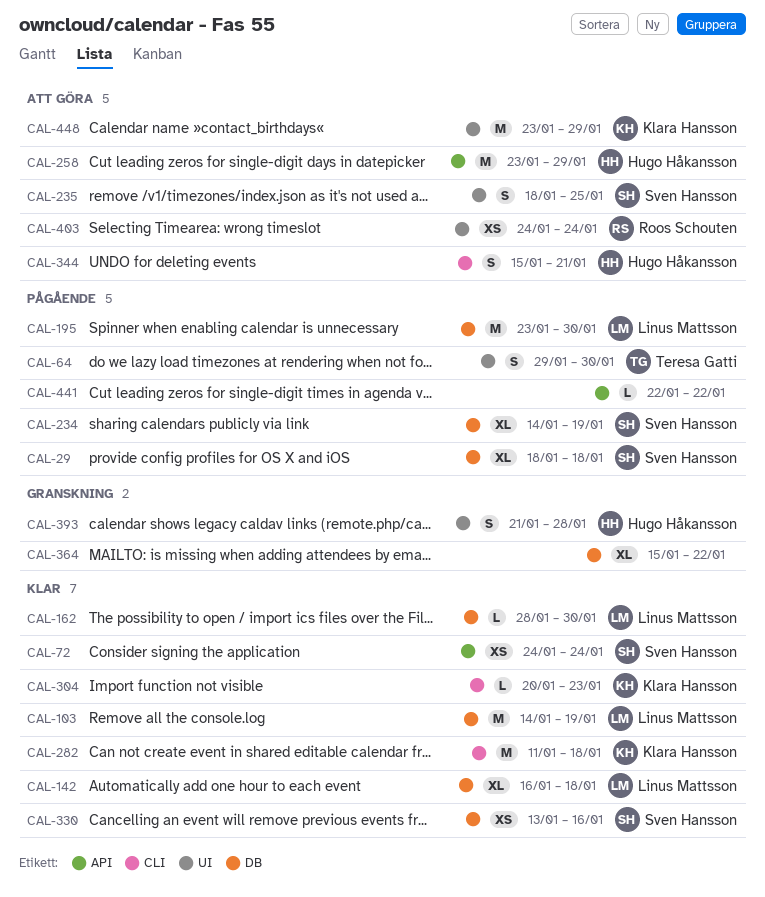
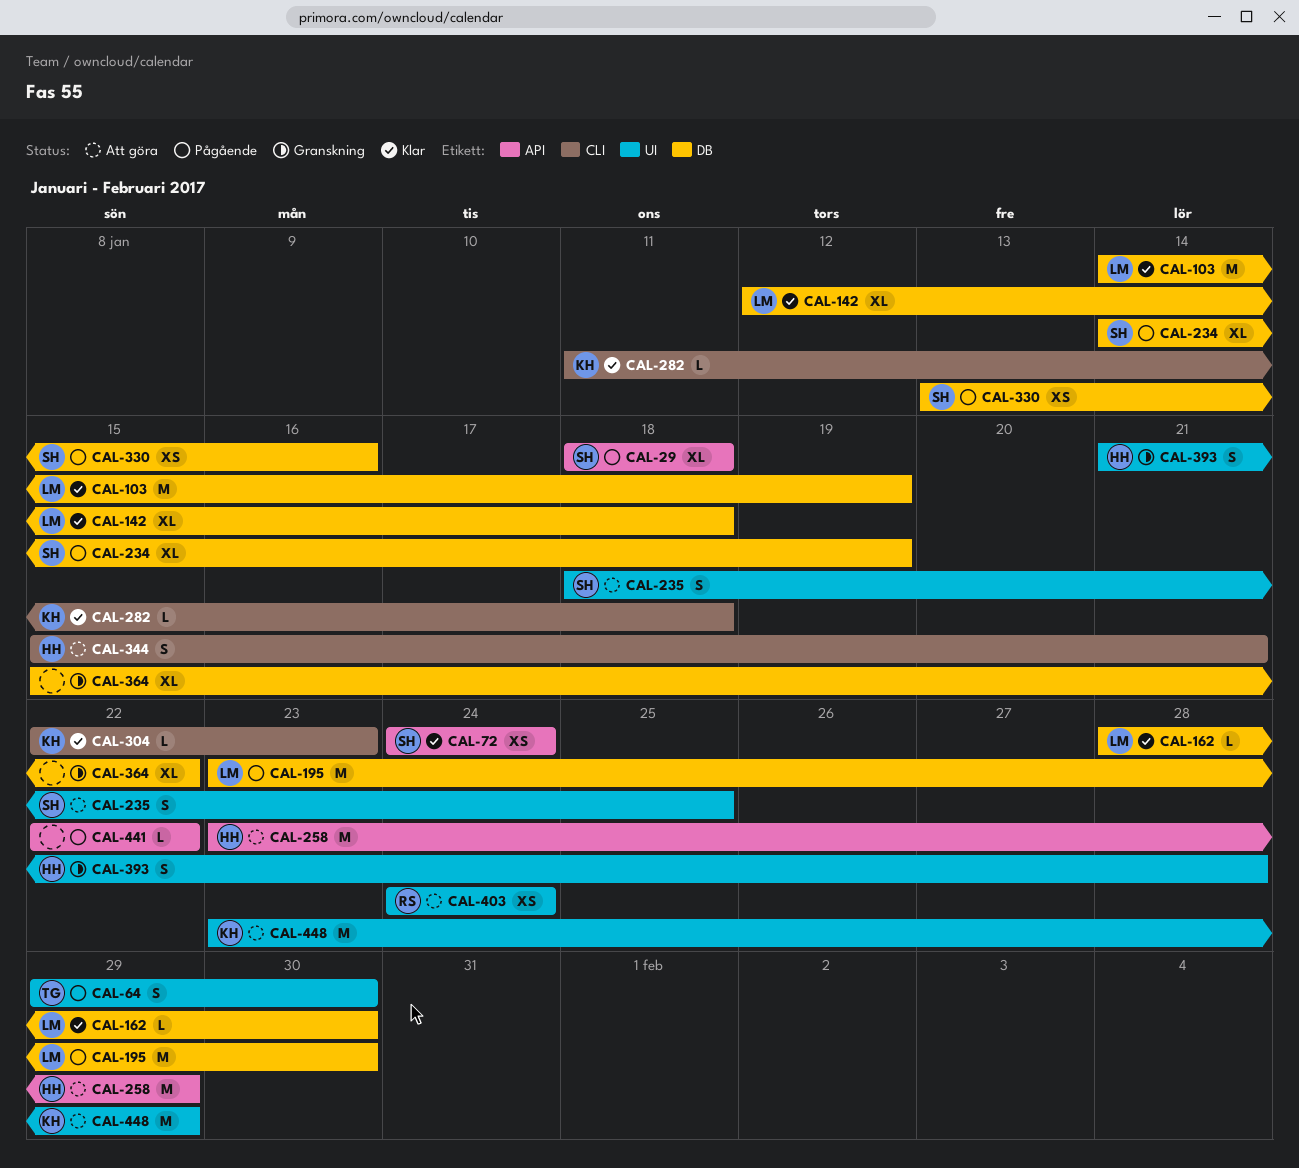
CAL-29, label: DB -> API
CAL-142, start: Jan 16 -> Jan 12
CAL-282, estimate: M -> L
CAL-304, start: Jan 20 -> Jan 22
CAL-330, status: Klar -> Pågående

